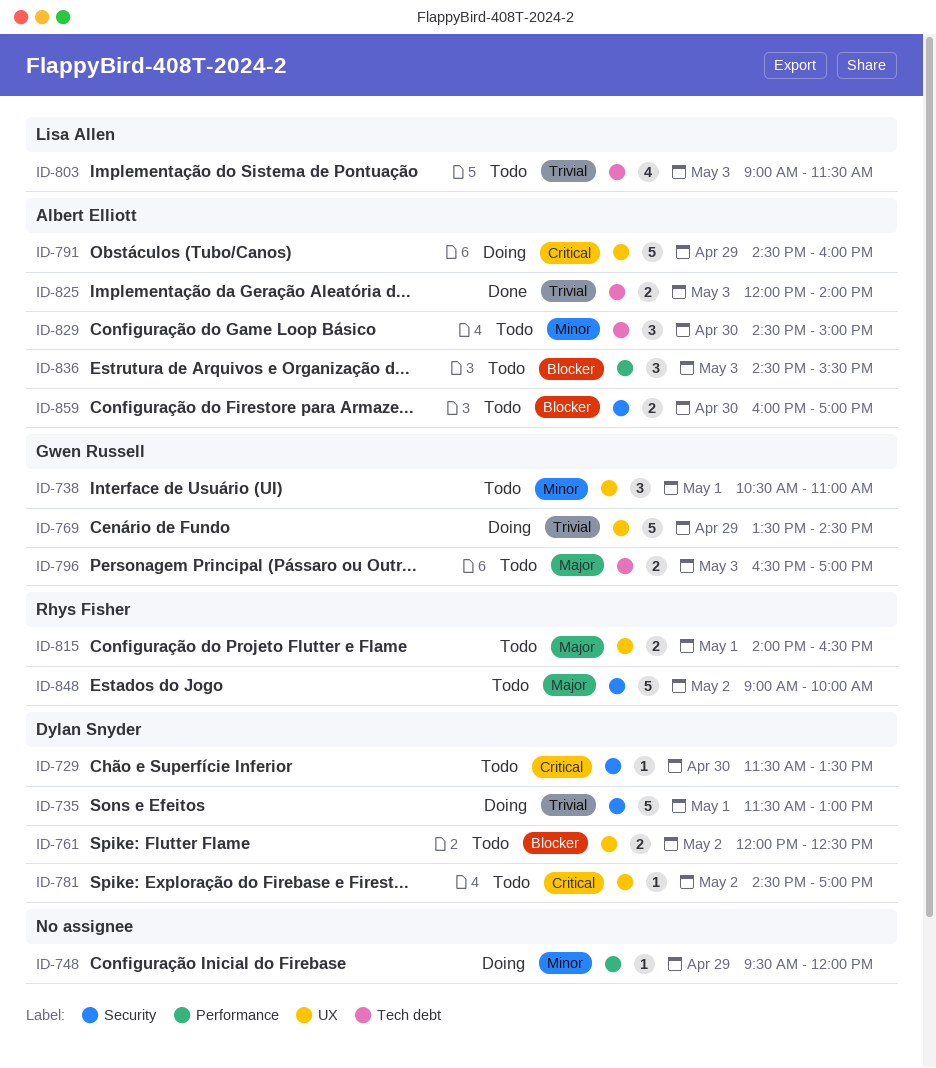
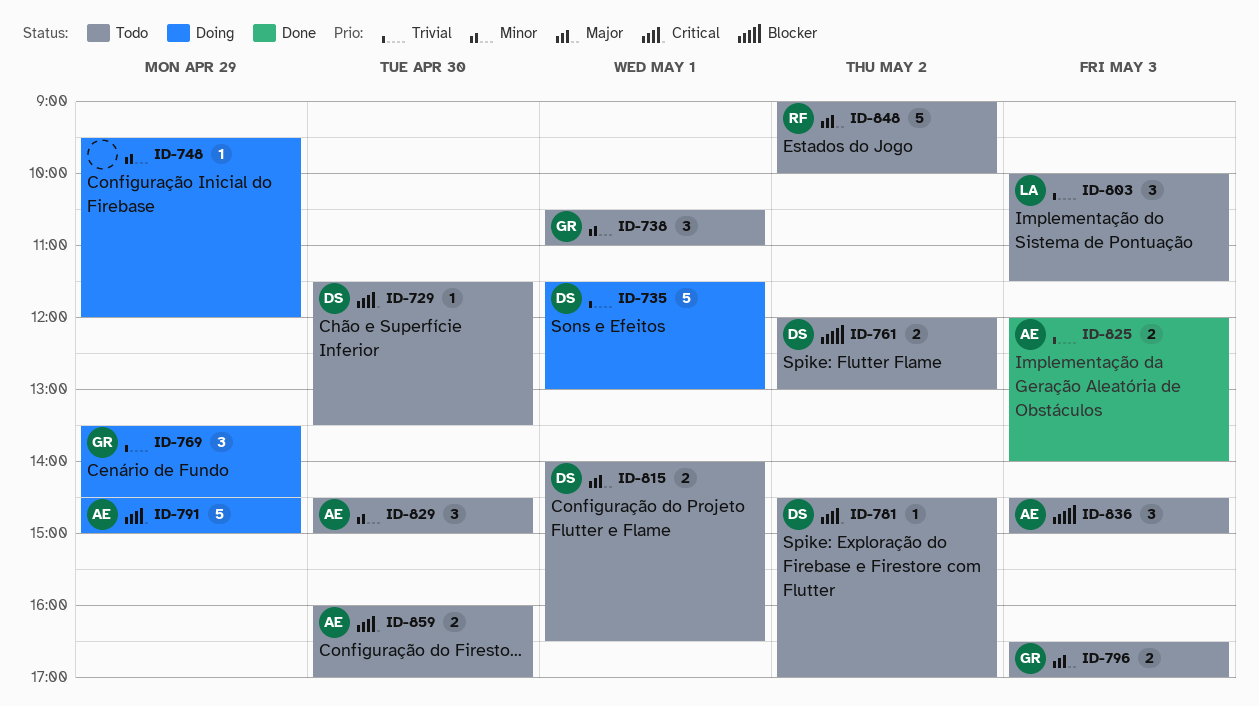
ID-761, ends: 12:30 -> 13:00
ID-769, estimate: 5 -> 3
ID-791, ends: 16:00 -> 15:00
ID-803, estimate: 4 -> 3
ID-803, begins: 09:00 -> 10:00
ID-815, owner: Rhys Fisher -> Dylan Snyder
ID-836, ends: 15:30 -> 15:00
ID-859, priority: Blocker -> Critical

